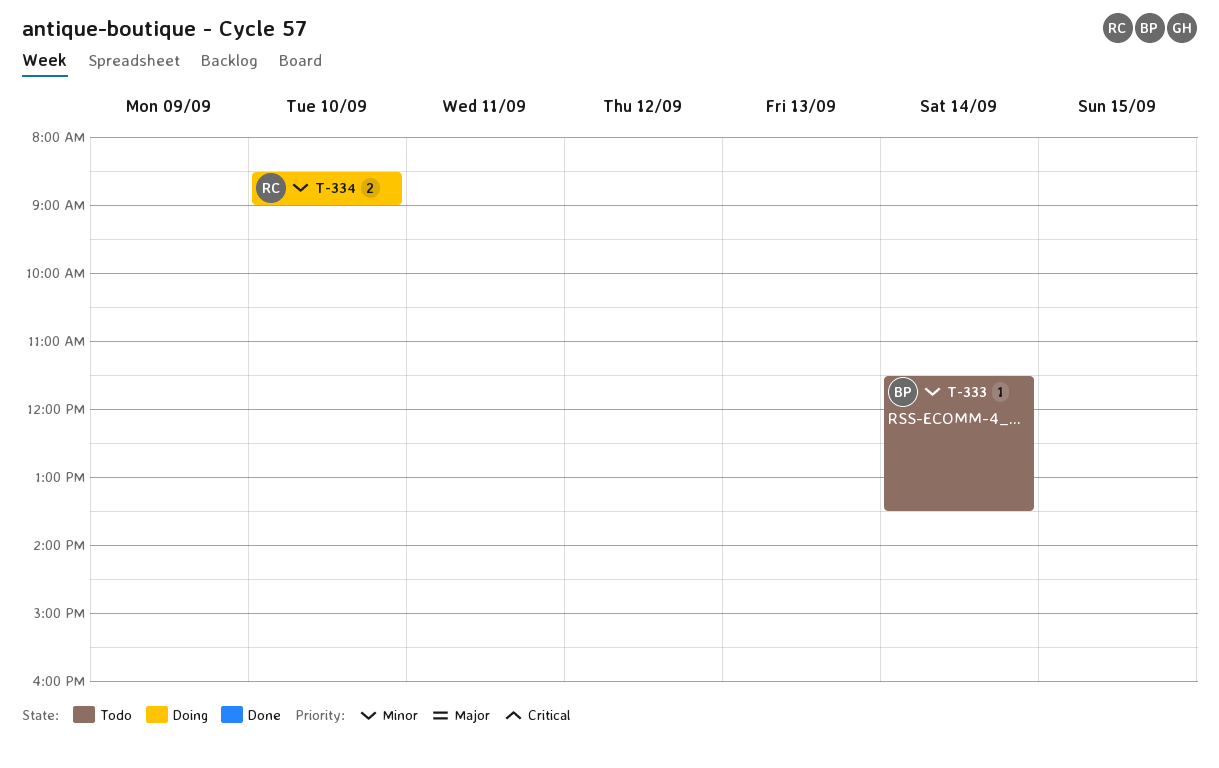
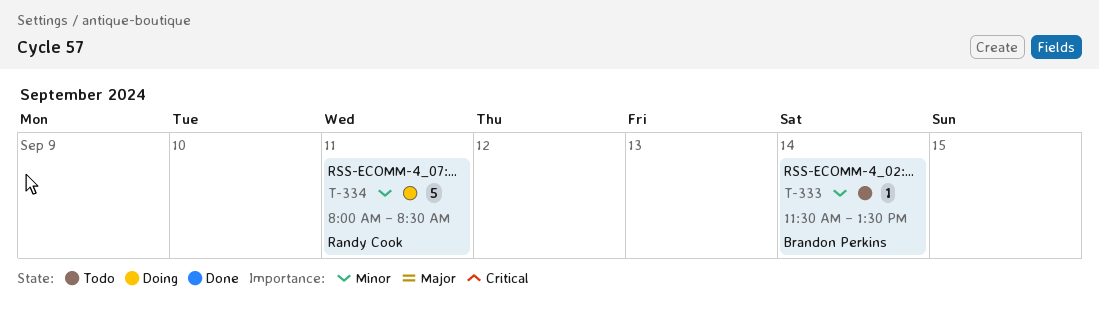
T-334, estimate: 2 -> 5
T-334, day: Sep 10 -> Sep 11
T-334, begins: 08:30 -> 08:00
T-334, ends: 09:00 -> 08:30

